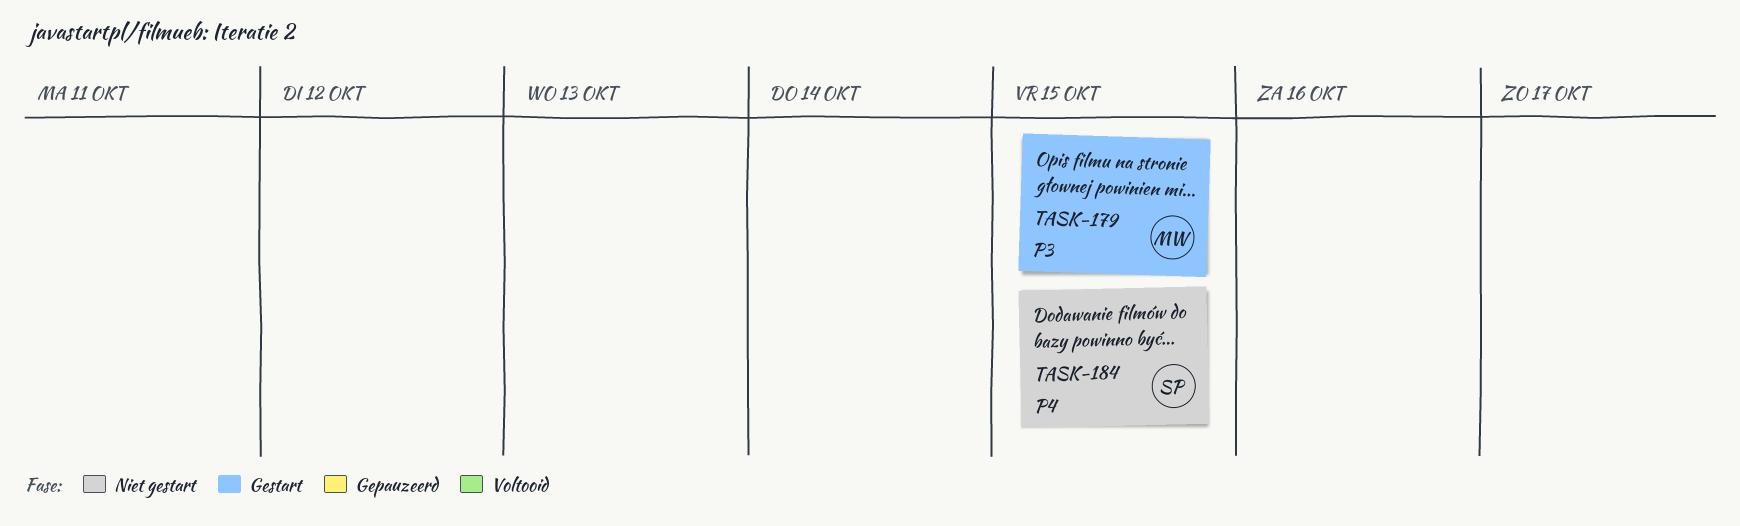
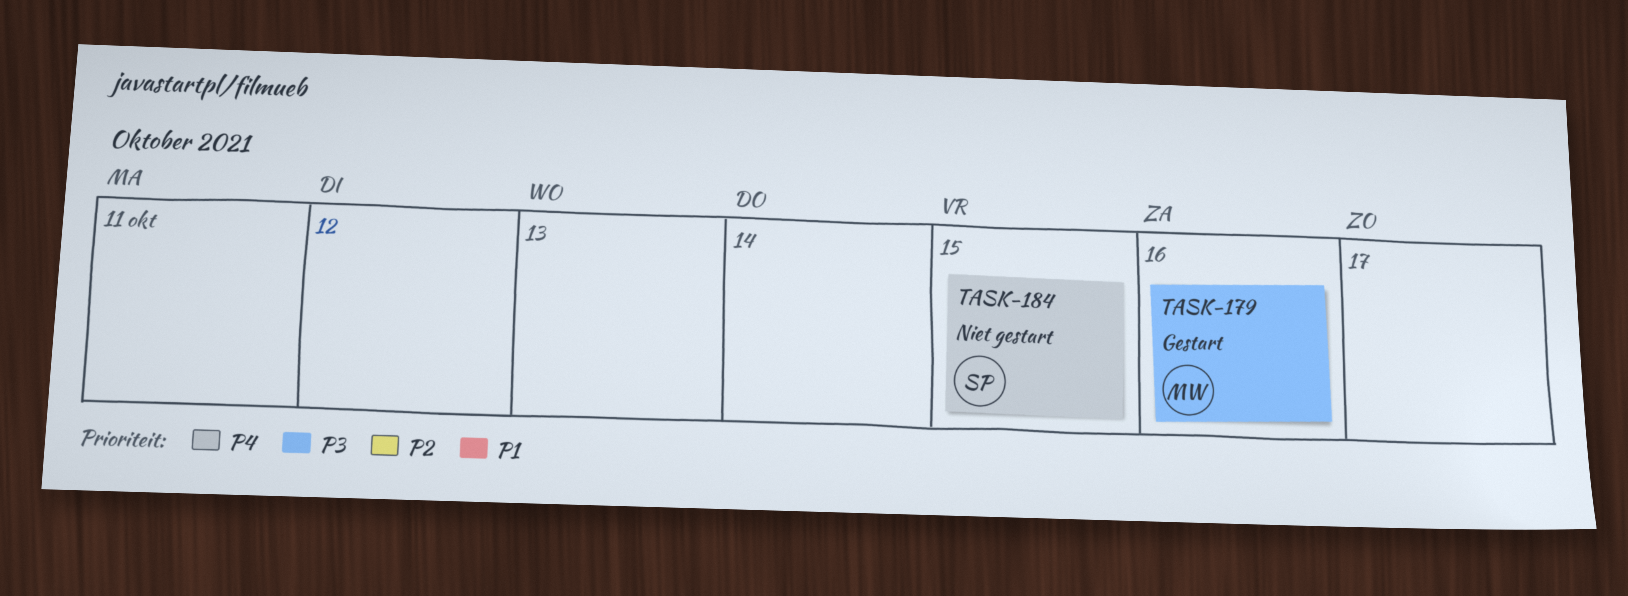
TASK-179, due: Oct 15 -> Oct 16

